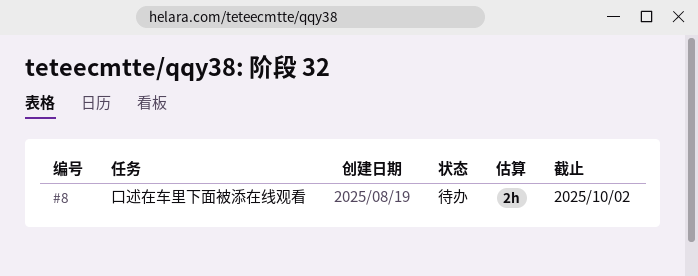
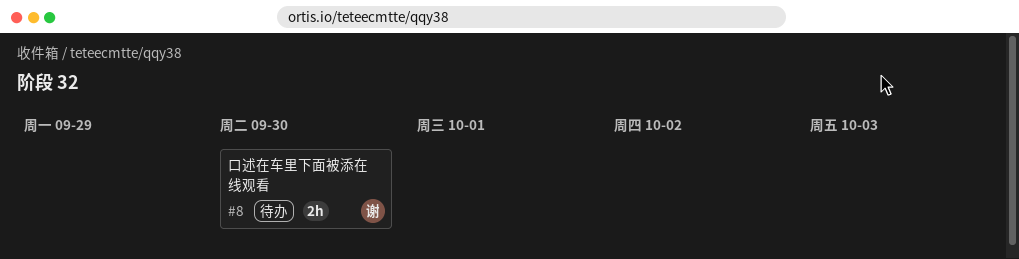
#8, due: Oct 2 -> Sep 30

